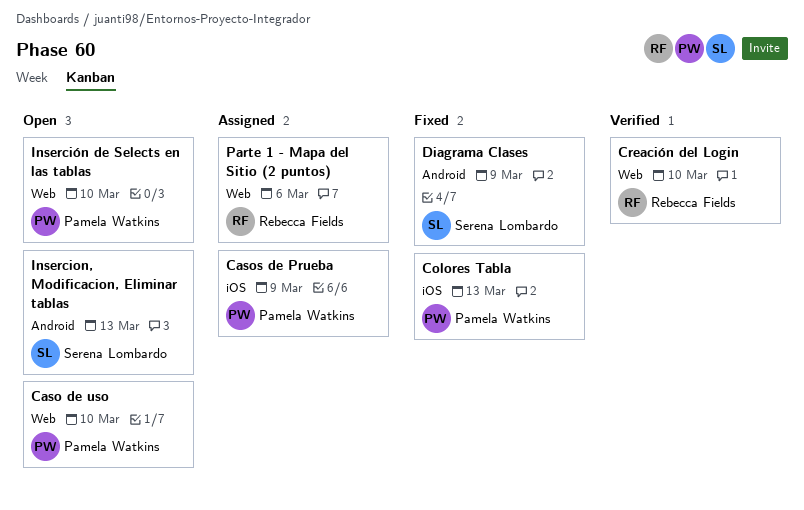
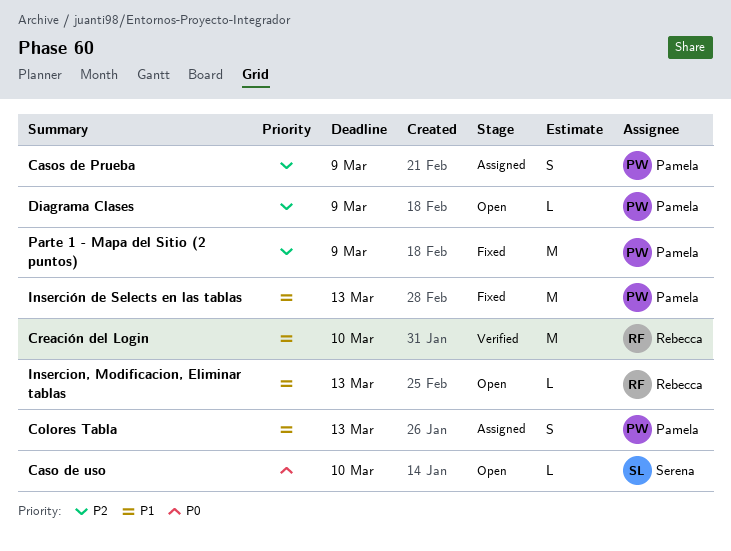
Caso de uso, owner: Pamela Watkins -> Serena Lombardo
Colores Tabla, status: Fixed -> Assigned
Diagrama Clases, status: Fixed -> Open
Diagrama Clases, owner: Serena Lombardo -> Pamela Watkins
Insercion, Modificacion, Eliminar tablas, owner: Serena Lombardo -> Rebecca Fields
Inserción de Selects en las tablas, status: Open -> Fixed
Inserción de Selects en las tablas, due: Mar 10 -> Mar 13
Parte 1 - Mapa del Sitio (2 puntos), status: Assigned -> Fixed
Parte 1 - Mapa del Sitio (2 puntos), owner: Rebecca Fields -> Pamela Watkins
Parte 1 - Mapa del Sitio (2 puntos), due: Mar 6 -> Mar 9

